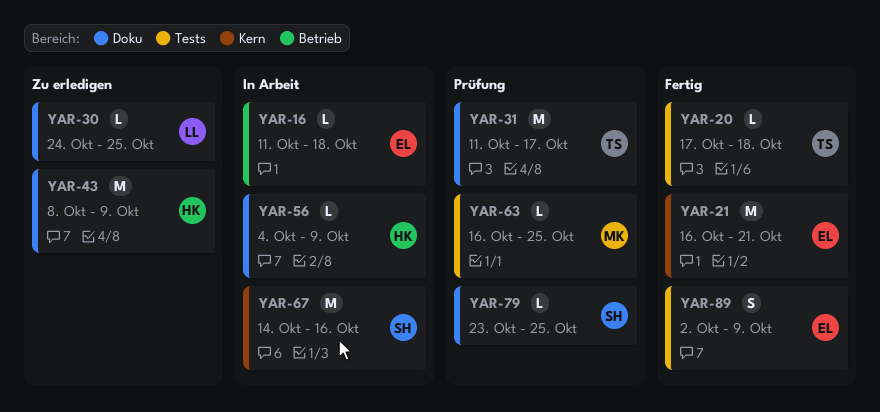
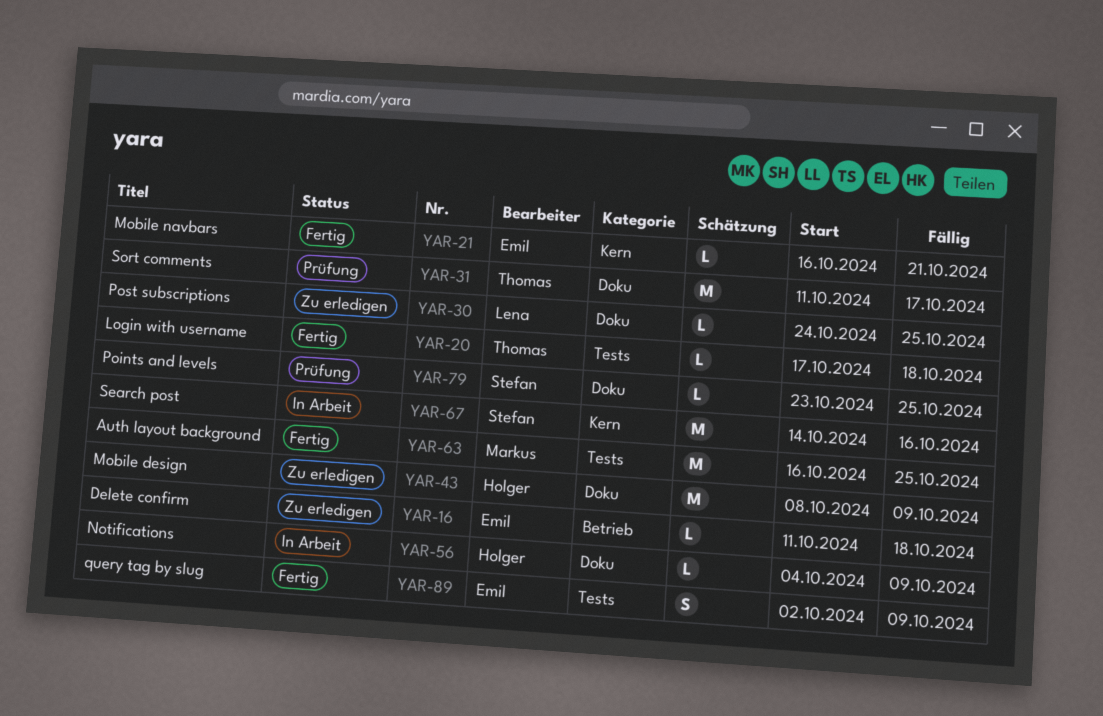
YAR-16, status: In Arbeit -> Zu erledigen
YAR-21, estimate: M -> L
YAR-63, status: Prüfung -> Fertig
YAR-63, estimate: L -> M

